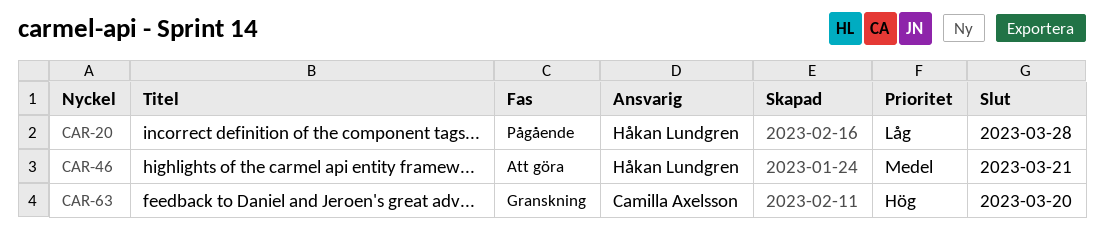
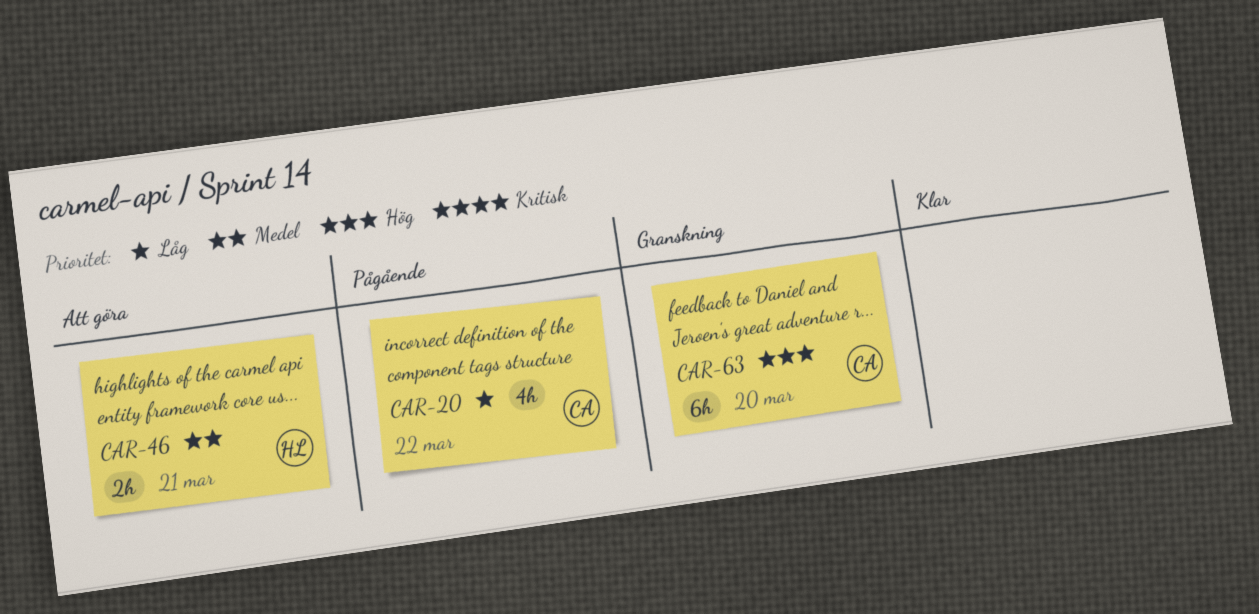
CAR-20, owner: Håkan Lundgren -> Camilla Axelsson
CAR-20, due: Mar 28 -> Mar 22

